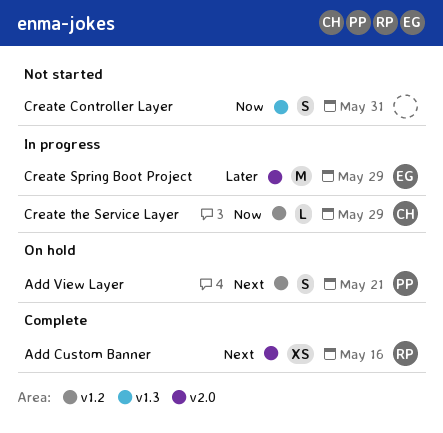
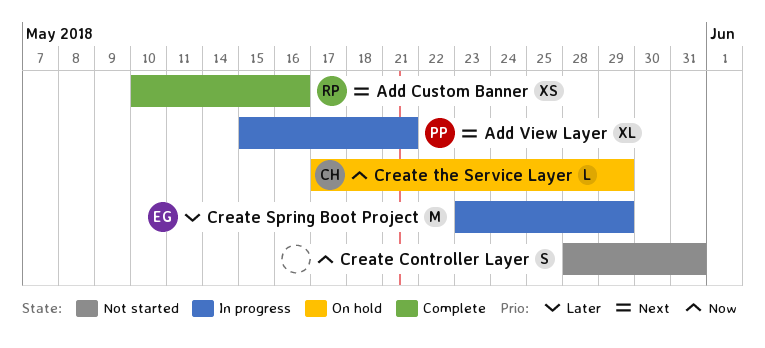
Add View Layer, status: On hold -> In progress
Add View Layer, estimate: S -> XL
Create the Service Layer, status: In progress -> On hold

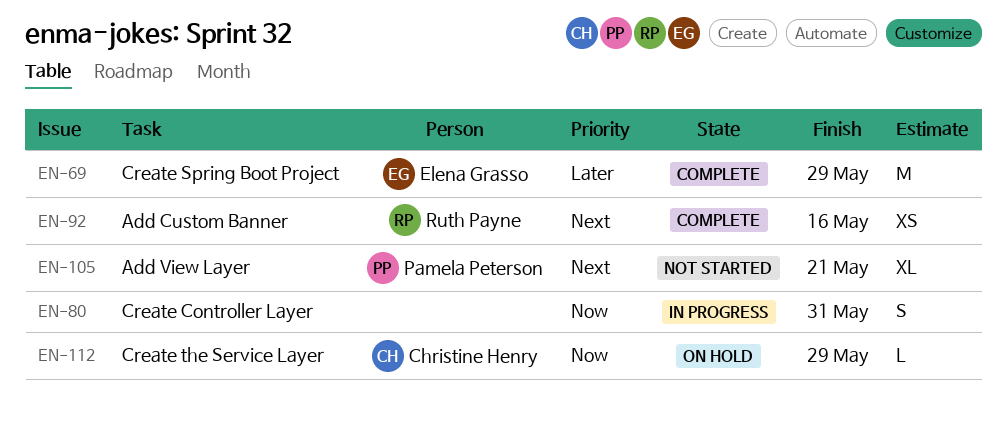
Add View Layer, status: In progress -> Not started
Create Controller Layer, status: Not started -> In progress
Create Spring Boot Project, status: In progress -> Complete

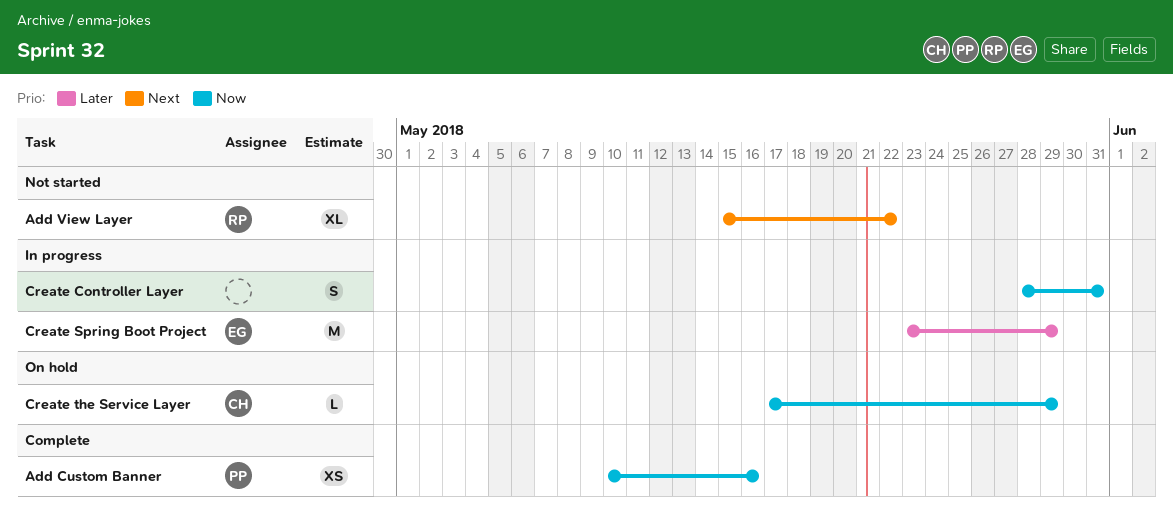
Add Custom Banner, owner: Ruth Payne -> Pamela Peterson
Add Custom Banner, priority: Next -> Now
Add View Layer, owner: Pamela Peterson -> Ruth Payne
Add View Layer, due: May 21 -> May 22
Create Spring Boot Project, status: Complete -> In progress

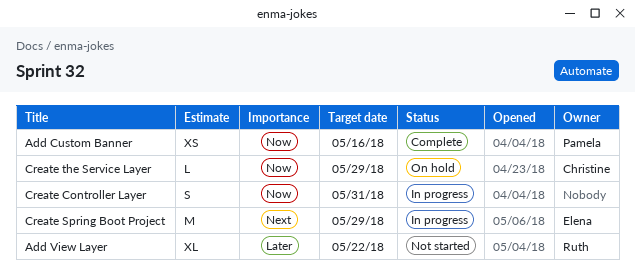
Add View Layer, priority: Next -> Later
Create Spring Boot Project, priority: Later -> Next

